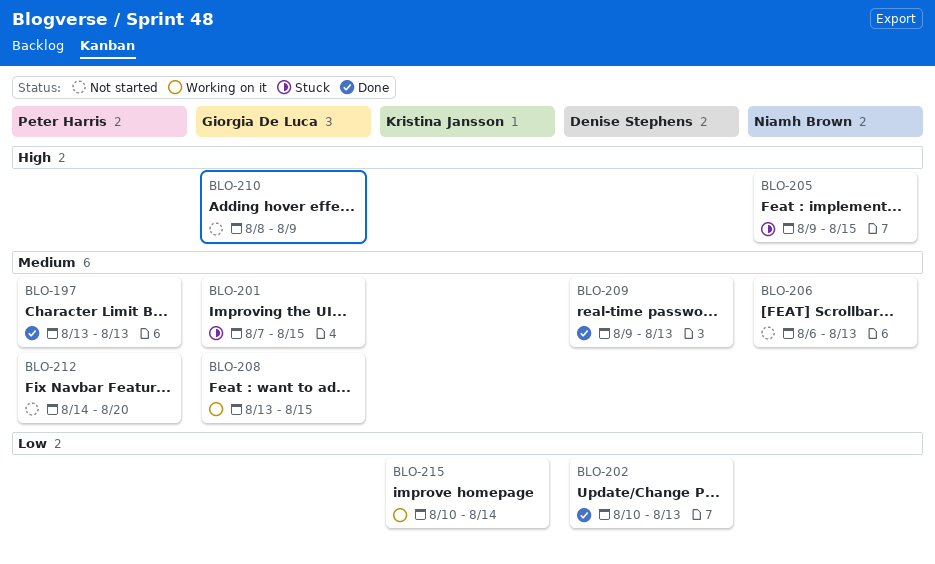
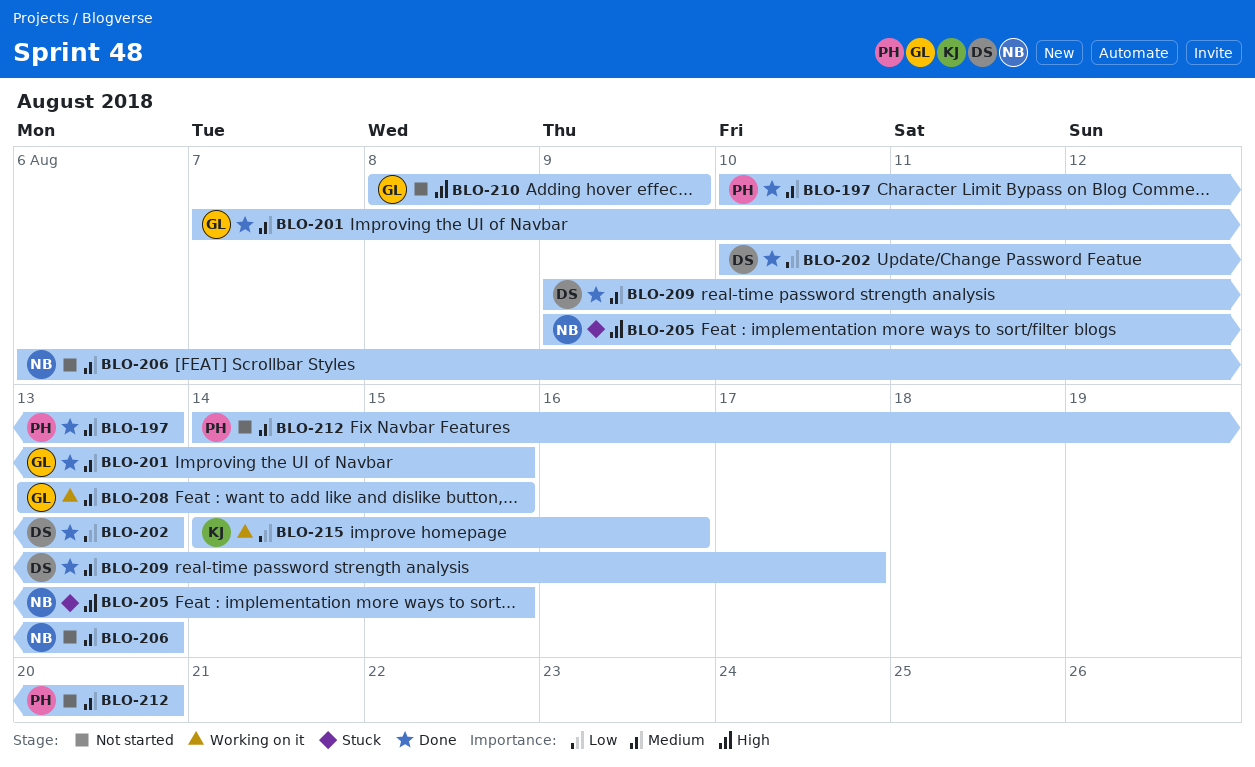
BLO-197, start: Aug 13 -> Aug 10
BLO-201, status: Stuck -> Done
BLO-209, due: Aug 13 -> Aug 17
BLO-215, start: Aug 10 -> Aug 14
BLO-215, due: Aug 14 -> Aug 16

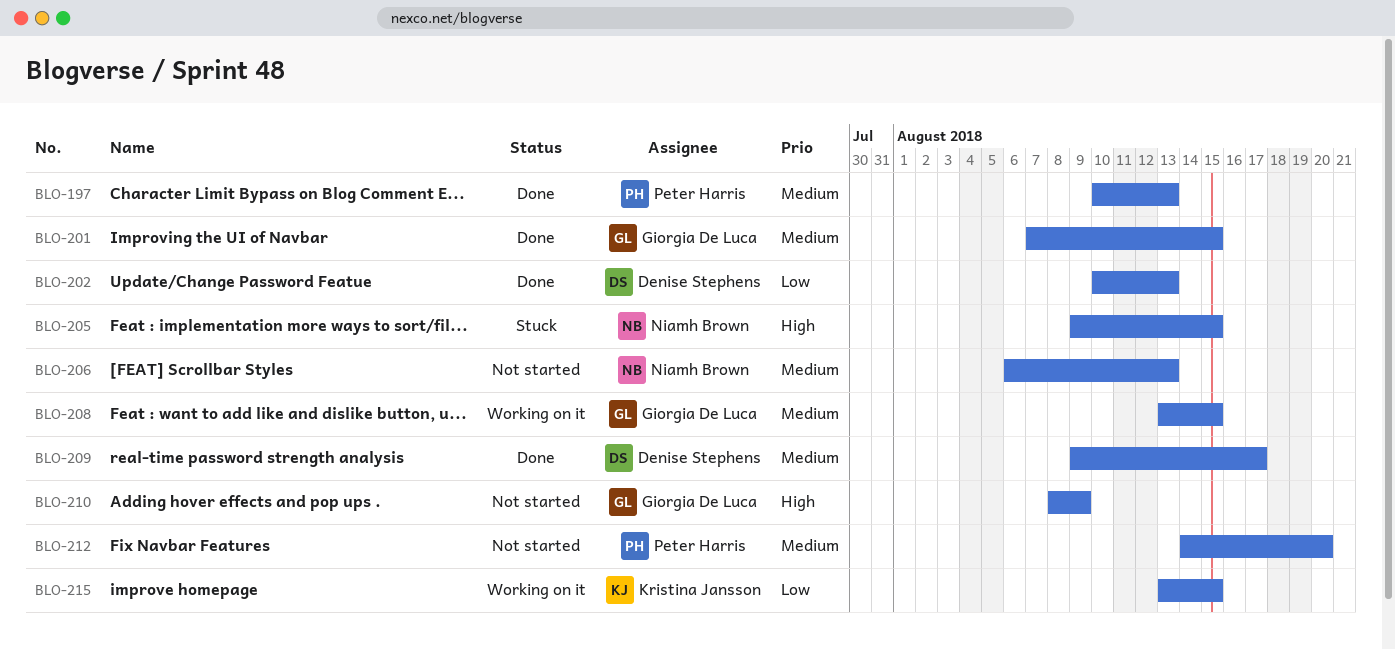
BLO-215, start: Aug 14 -> Aug 13
BLO-215, due: Aug 16 -> Aug 15

